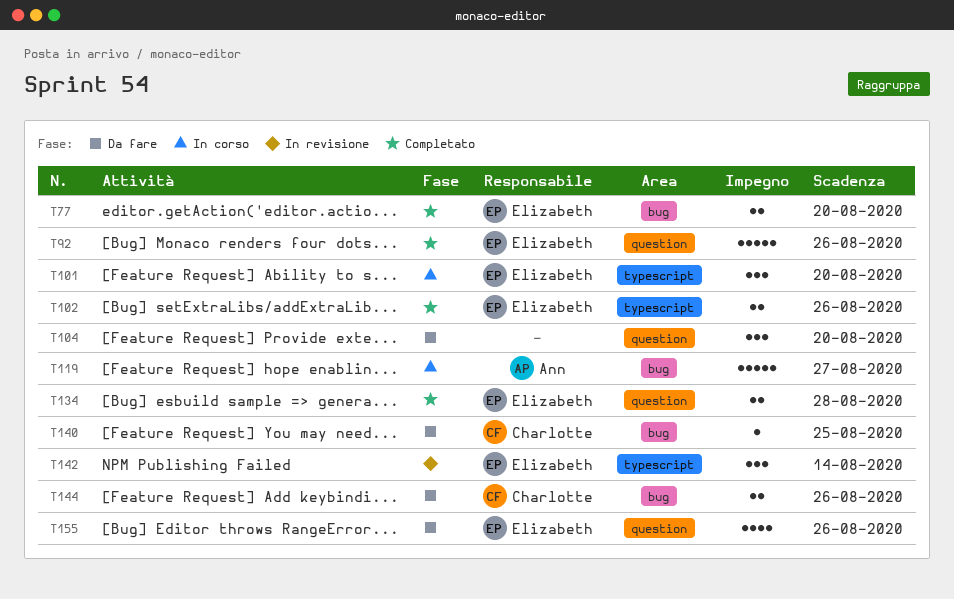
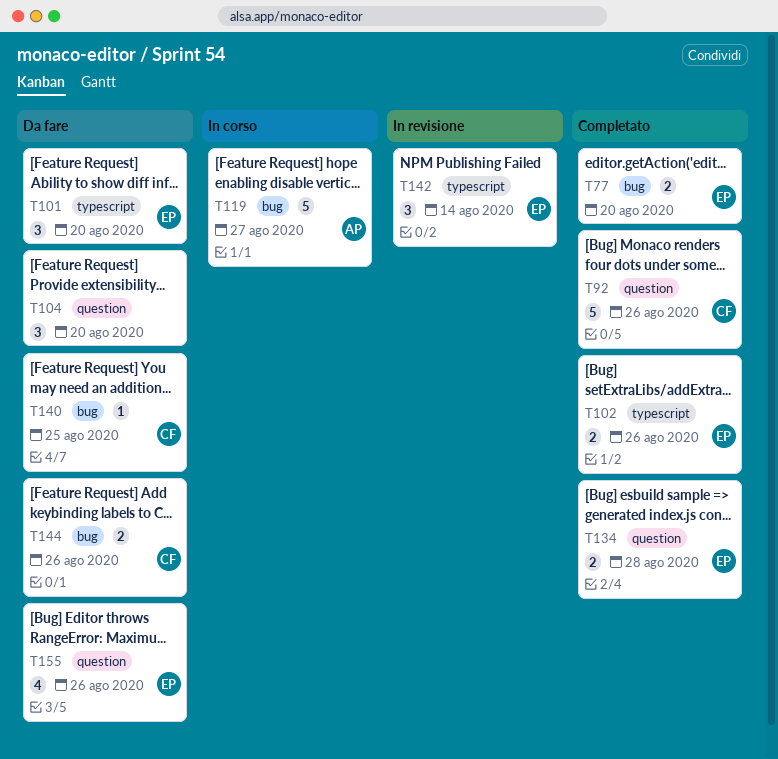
T92, owner: Elizabeth -> Charlotte
T101, status: In corso -> Da fare

